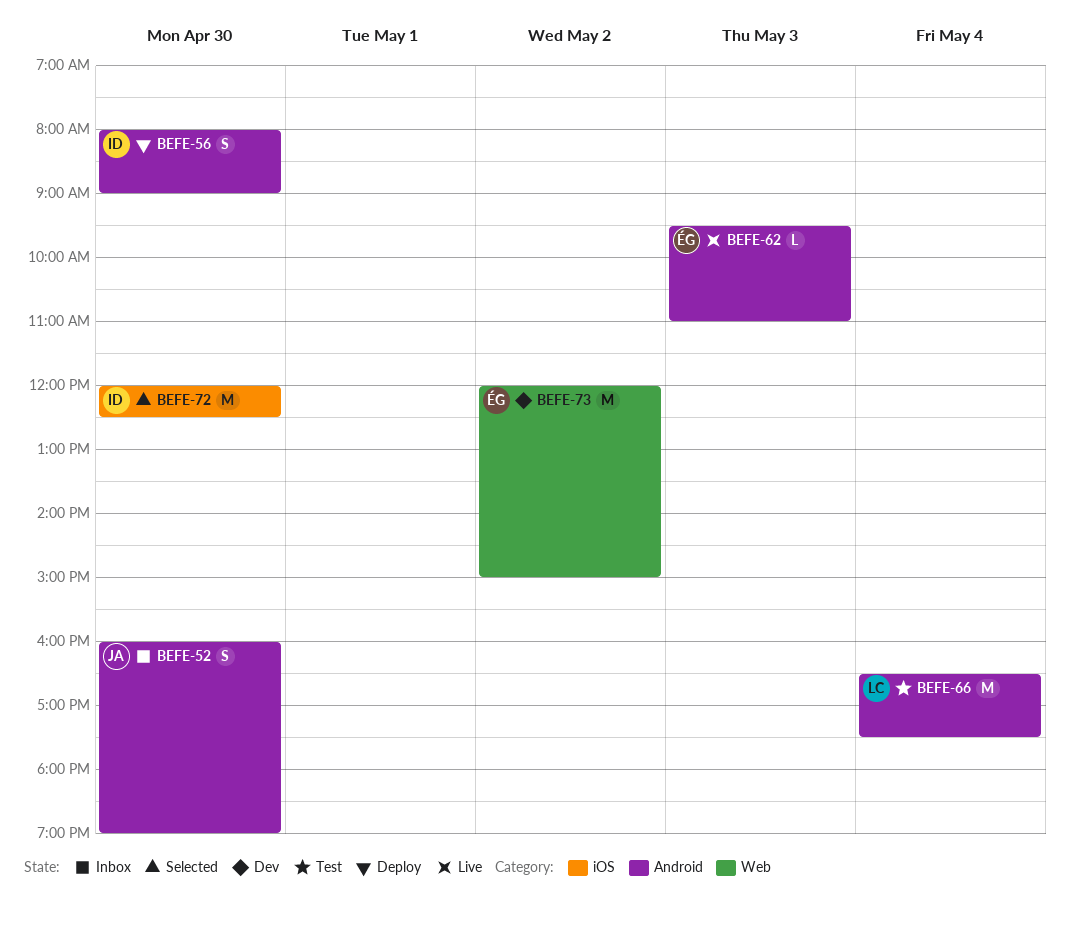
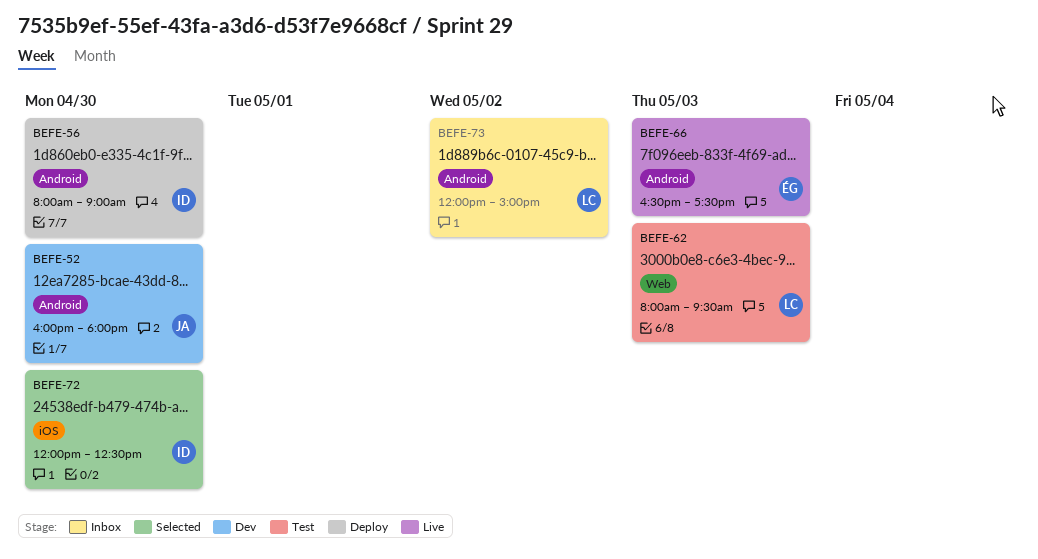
BEFE-52, status: Inbox -> Dev
BEFE-52, ends: 19:00 -> 18:00
BEFE-62, status: Live -> Test
BEFE-62, owner: ÉG -> LC
BEFE-62, label: Android -> Web
BEFE-62, begins: 09:30 -> 08:00
BEFE-62, ends: 11:00 -> 09:30
BEFE-66, status: Test -> Live
BEFE-66, owner: LC -> ÉG
BEFE-66, day: May 4 -> May 3
BEFE-73, status: Dev -> Inbox
BEFE-73, owner: ÉG -> LC
BEFE-73, label: Web -> Android

